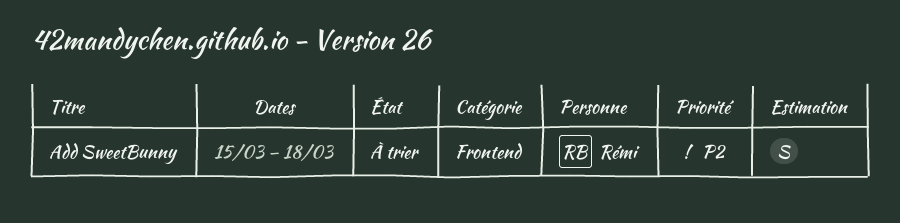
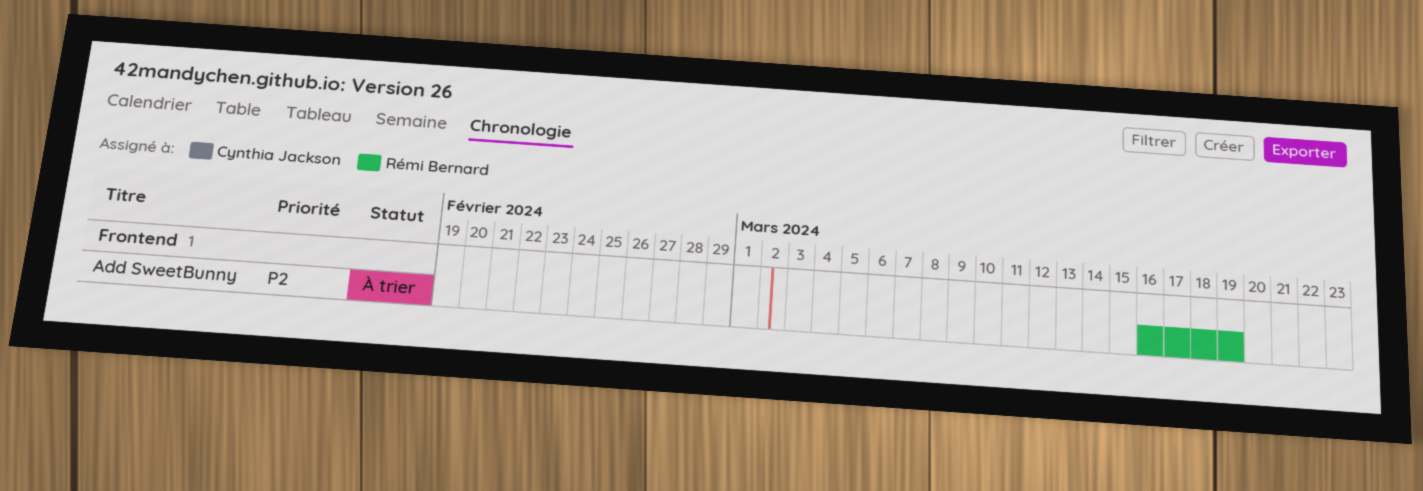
Add SweetBunny, start: Mar 15 -> Mar 16
Add SweetBunny, due: Mar 18 -> Mar 19

